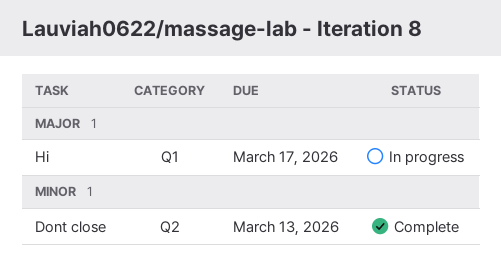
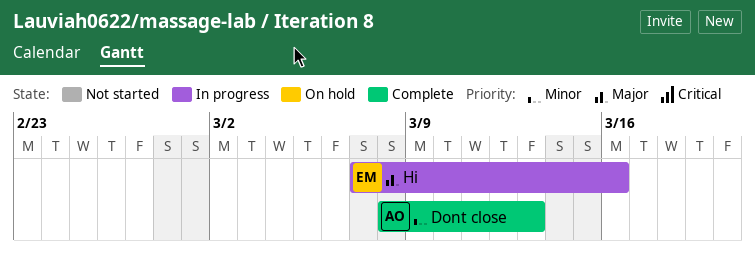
Hi, due: Mar 17 -> Mar 16

